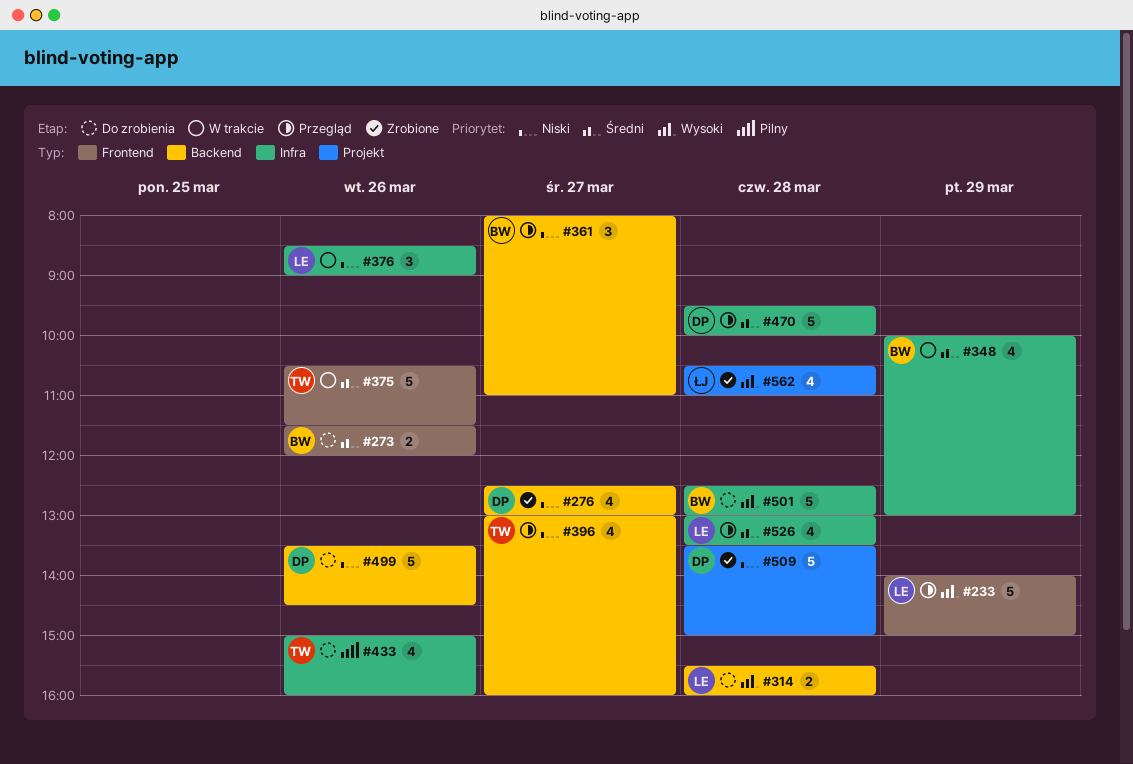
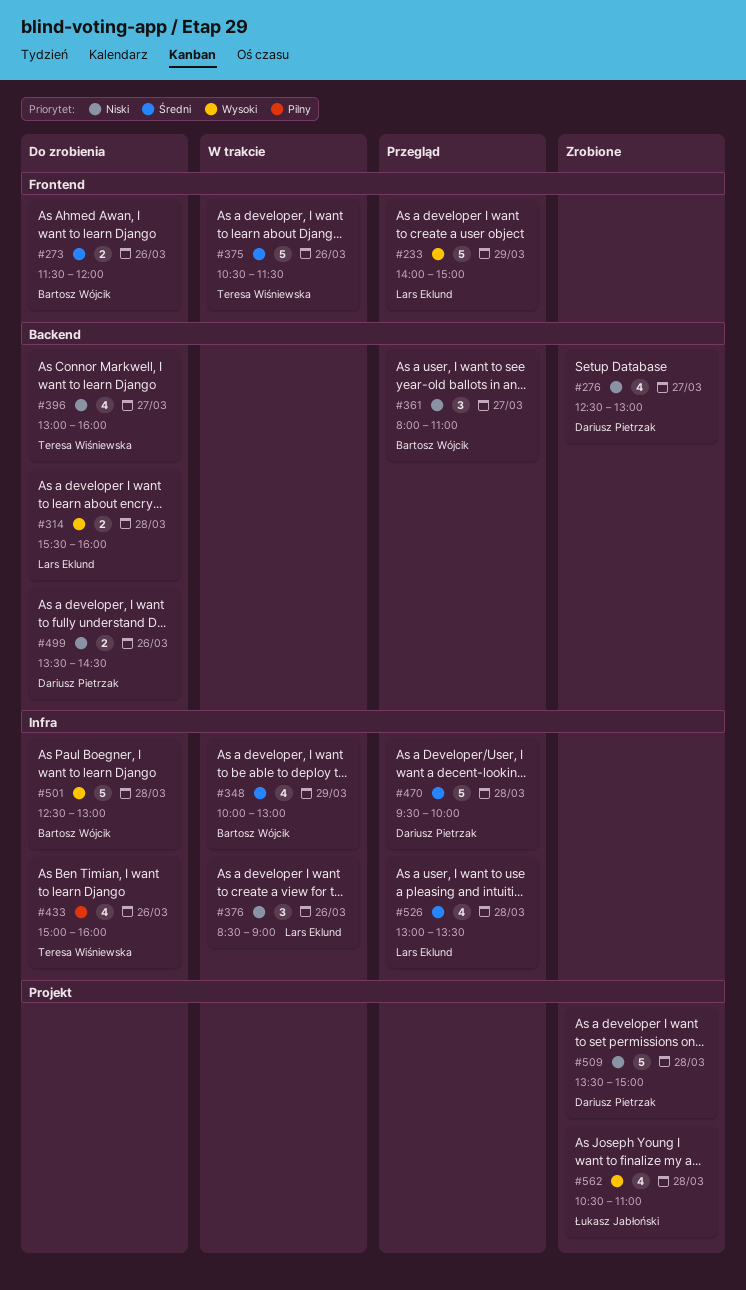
#396, status: Przegląd -> Do zrobienia
#499, estimate: 5 -> 2

